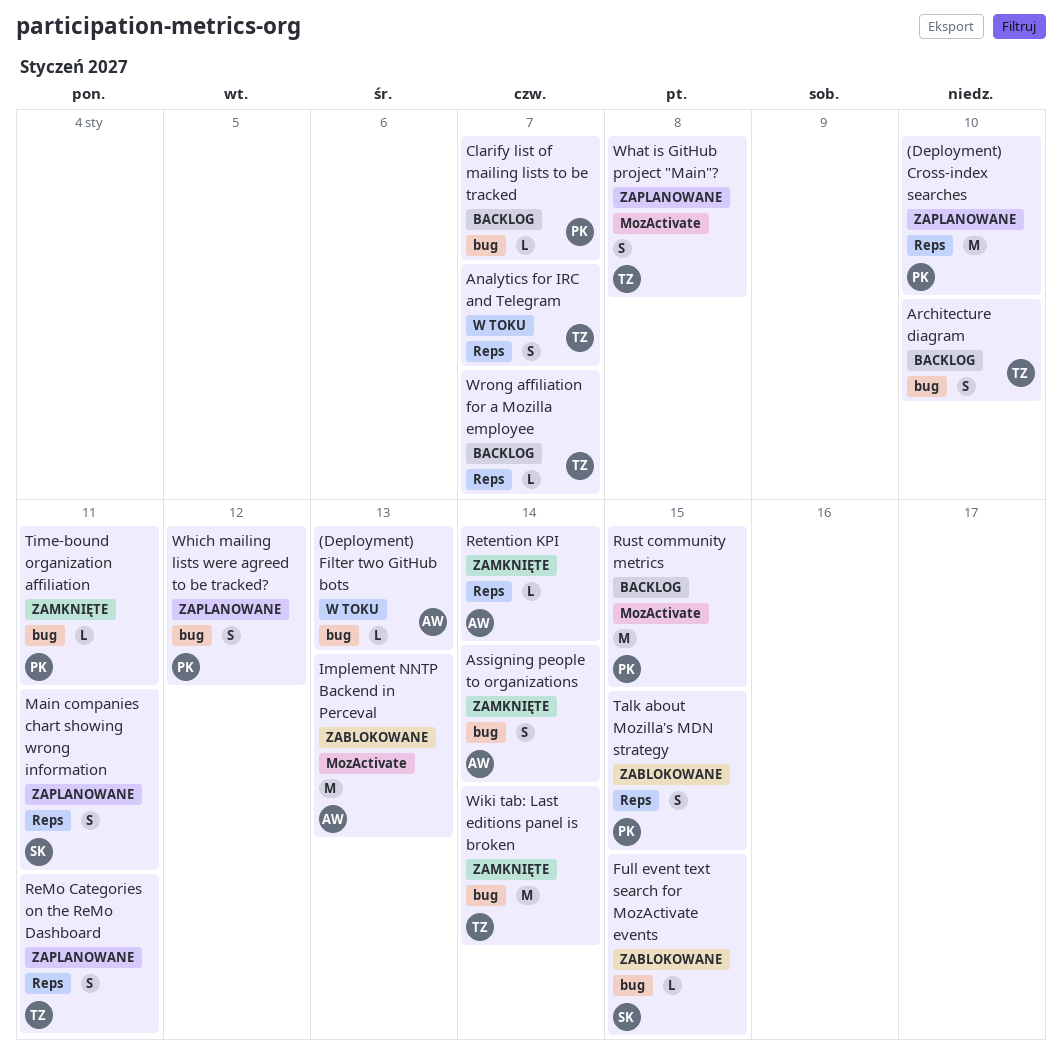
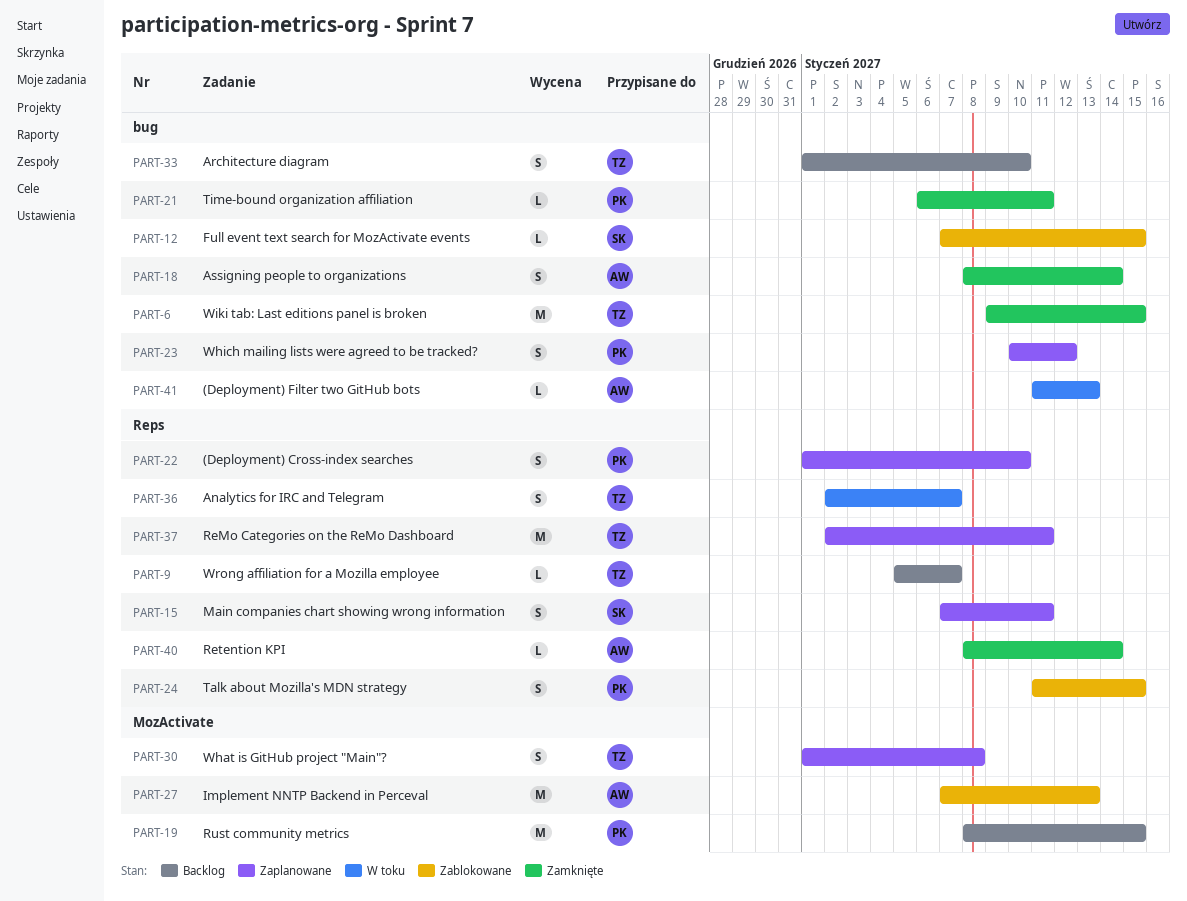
(Deployment) Cross-index searches, estimate: M -> S
Clarify list of mailing lists to be tracked: present -> none
ReMo Categories on the ReMo Dashboard, estimate: S -> M
Wiki tab: Last editions panel is broken, due: Jan 14 -> Jan 15

